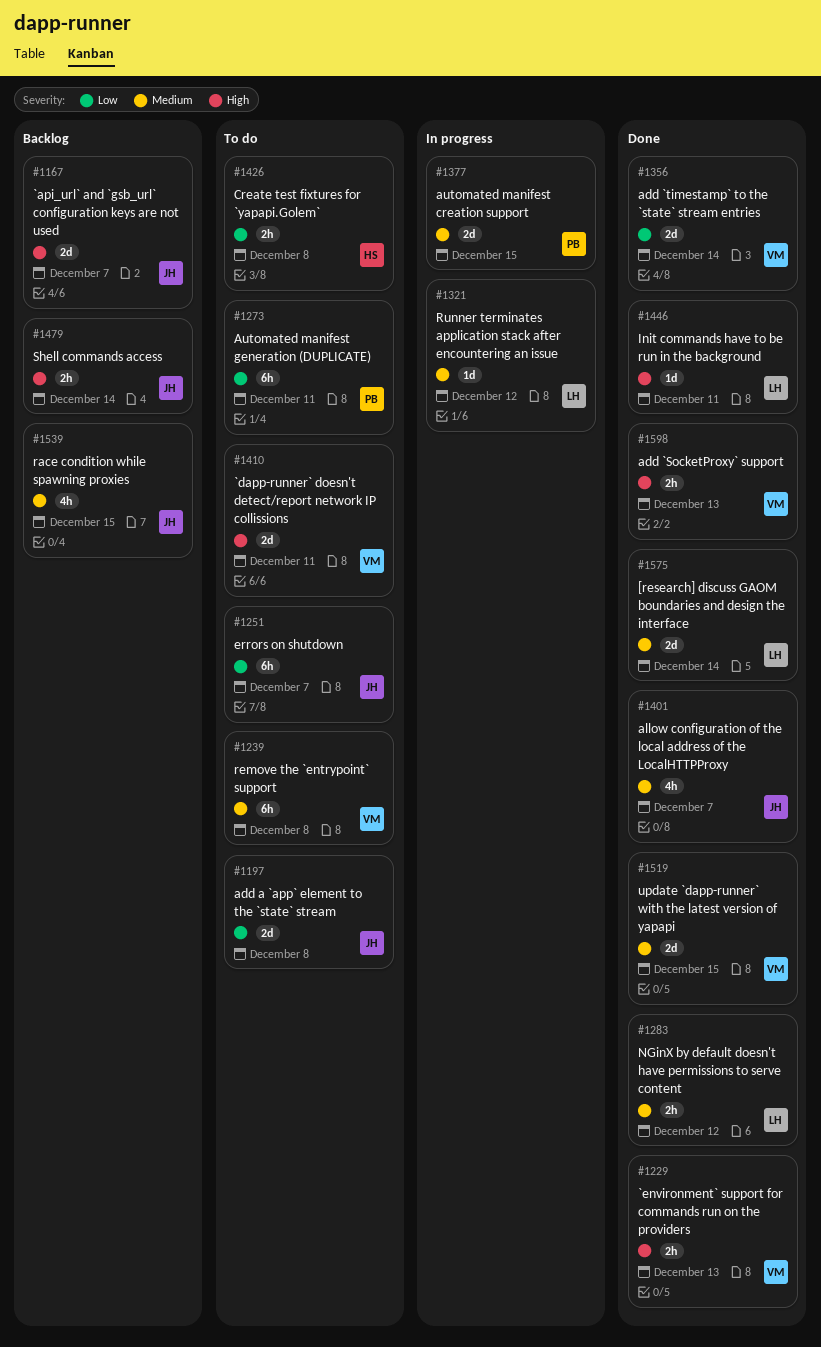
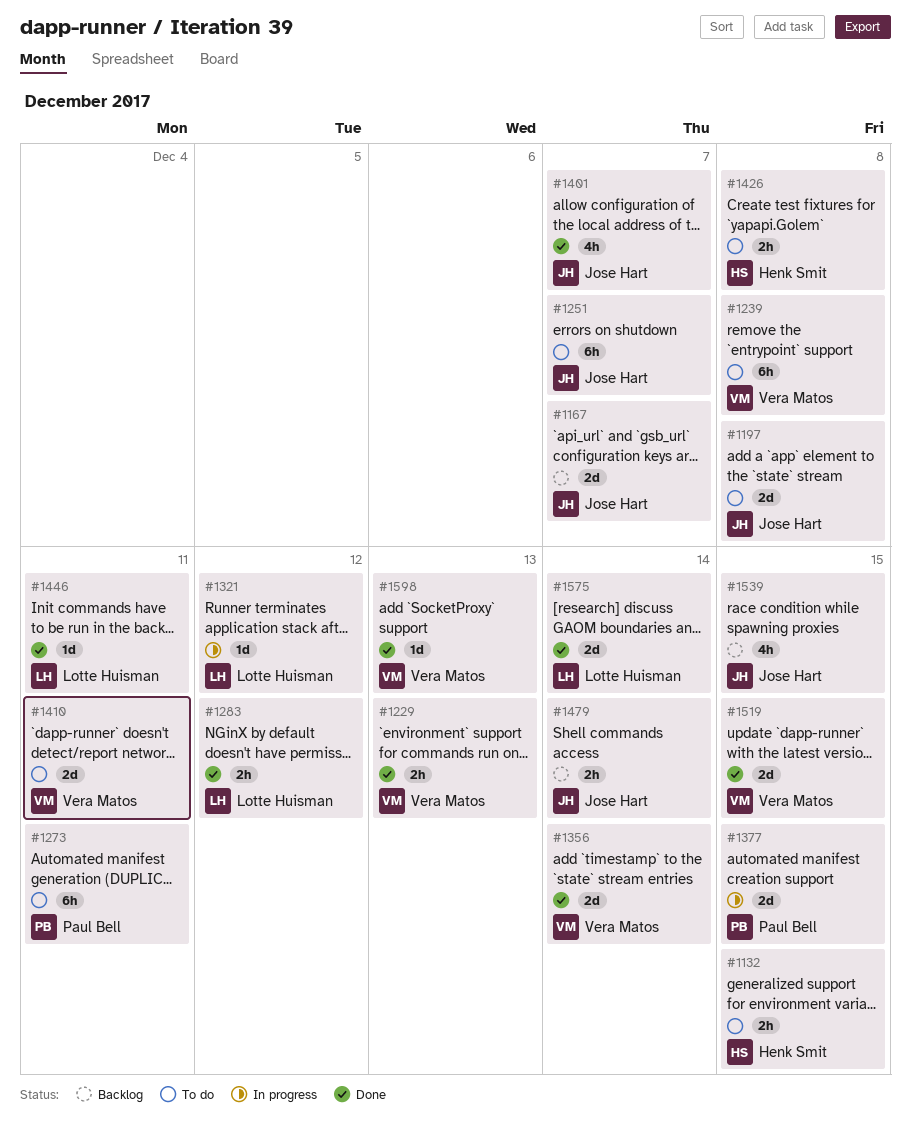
#1132: none -> present
#1598, estimate: 2h -> 1d

